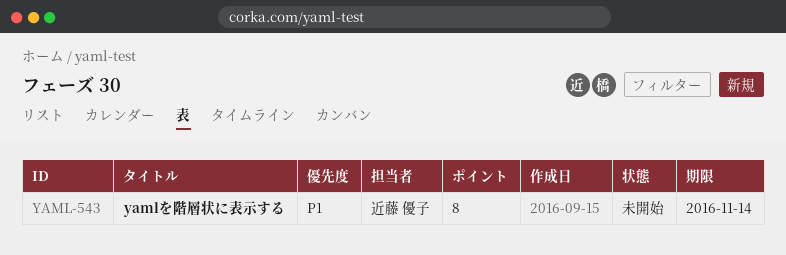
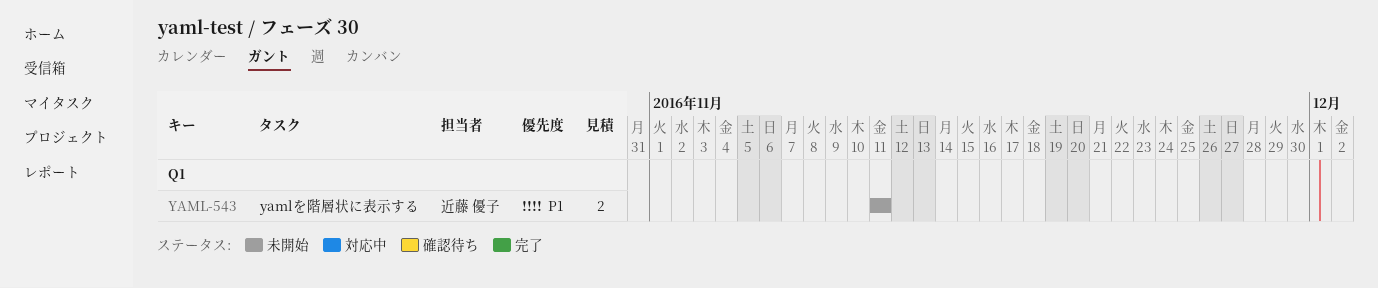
YAML-543, estimate: 8 -> 2
YAML-543, due: Nov 14 -> Nov 11

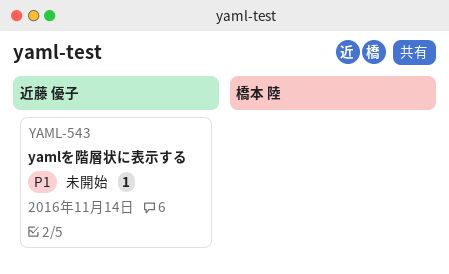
YAML-543, estimate: 2 -> 1
YAML-543, due: Nov 11 -> Nov 14

